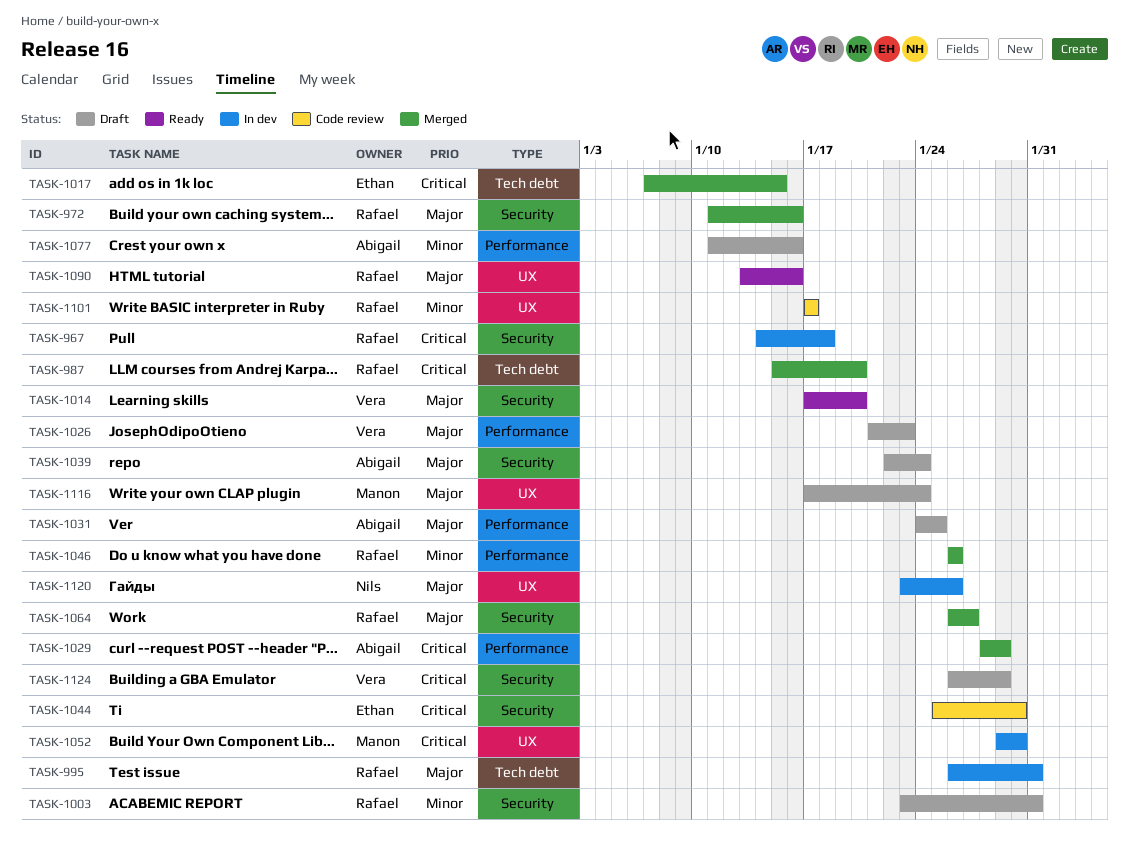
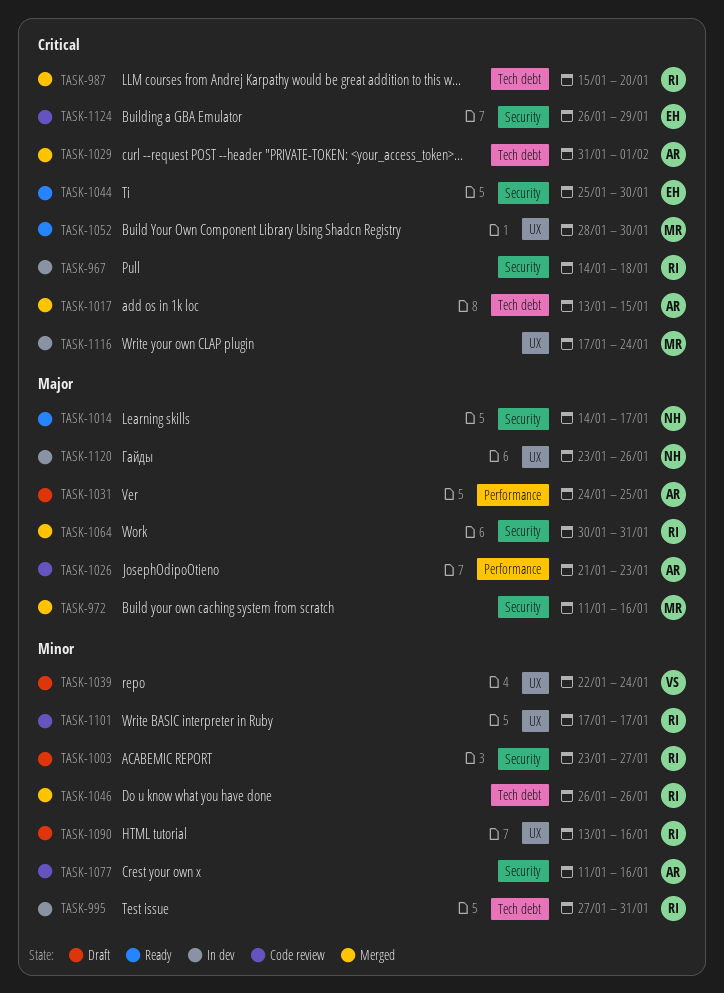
TASK-972, owner: Rafael -> Manon
TASK-995, priority: Major -> Minor
TASK-995, start: Jan 26 -> Jan 27
TASK-1003, due: Jan 31 -> Jan 27
TASK-1014, owner: Vera -> Nils
TASK-1014, start: Jan 17 -> Jan 14
TASK-1014, due: Jan 20 -> Jan 17
TASK-1017, owner: Ethan -> Abigail
TASK-1017, start: Jan 7 -> Jan 13
TASK-1026, status: Draft -> Code review
TASK-1026, owner: Vera -> Abigail
TASK-1029, label: Performance -> Tech debt
TASK-1029, start: Jan 28 -> Jan 31
TASK-1029, due: Jan 29 -> Feb 1
TASK-1039, owner: Abigail -> Vera
TASK-1039, priority: Major -> Minor
TASK-1039, label: Security -> UX
TASK-1044, status: Code review -> Ready
TASK-1046, label: Performance -> Tech debt
TASK-1052, status: In dev -> Ready
TASK-1052, start: Jan 29 -> Jan 28
TASK-1064, start: Jan 26 -> Jan 30
TASK-1064, due: Jan 27 -> Jan 31
TASK-1077, status: Draft -> Code review
TASK-1077, label: Performance -> Security
TASK-1090, status: Ready -> Draft
TASK-1090, priority: Major -> Minor
TASK-1116, status: Draft -> In dev
TASK-1116, priority: Major -> Critical
TASK-1124, status: Draft -> Code review
TASK-1124, owner: Vera -> Ethan

